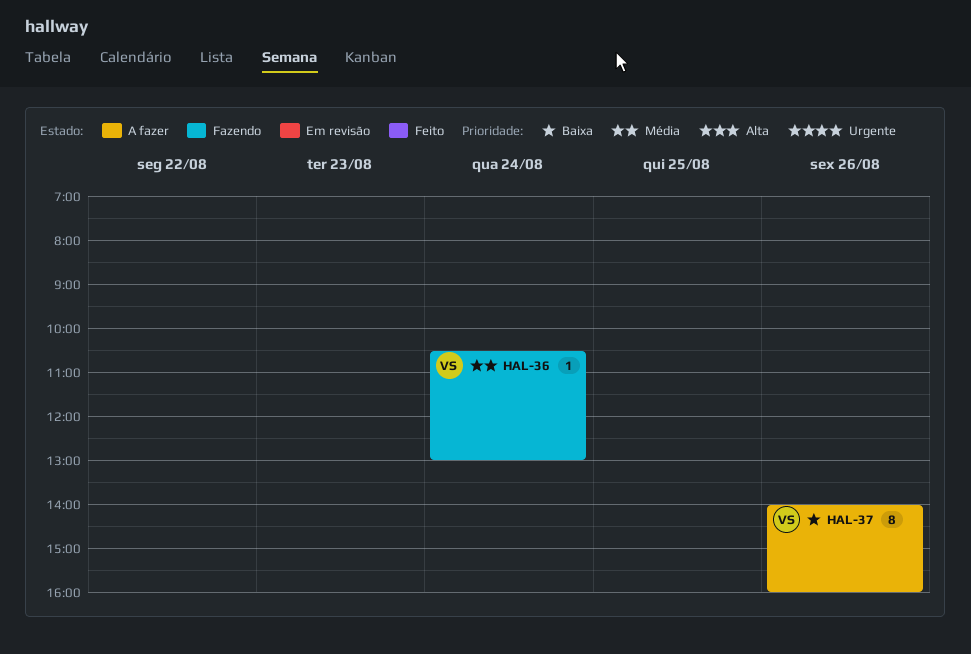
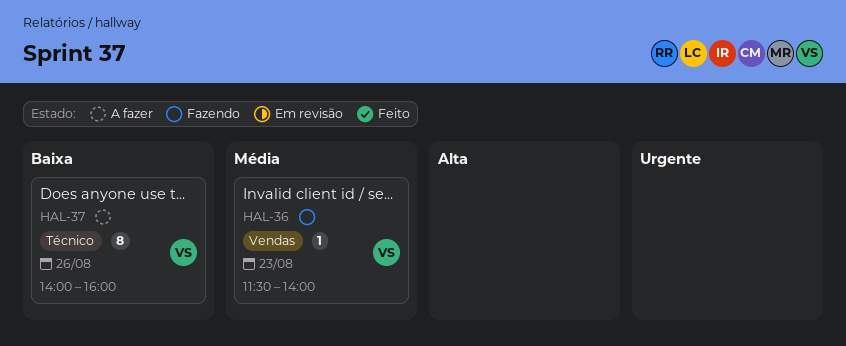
HAL-36, day: Aug 24 -> Aug 23
HAL-36, begins: 10:30 -> 11:30
HAL-36, ends: 13:00 -> 14:00

